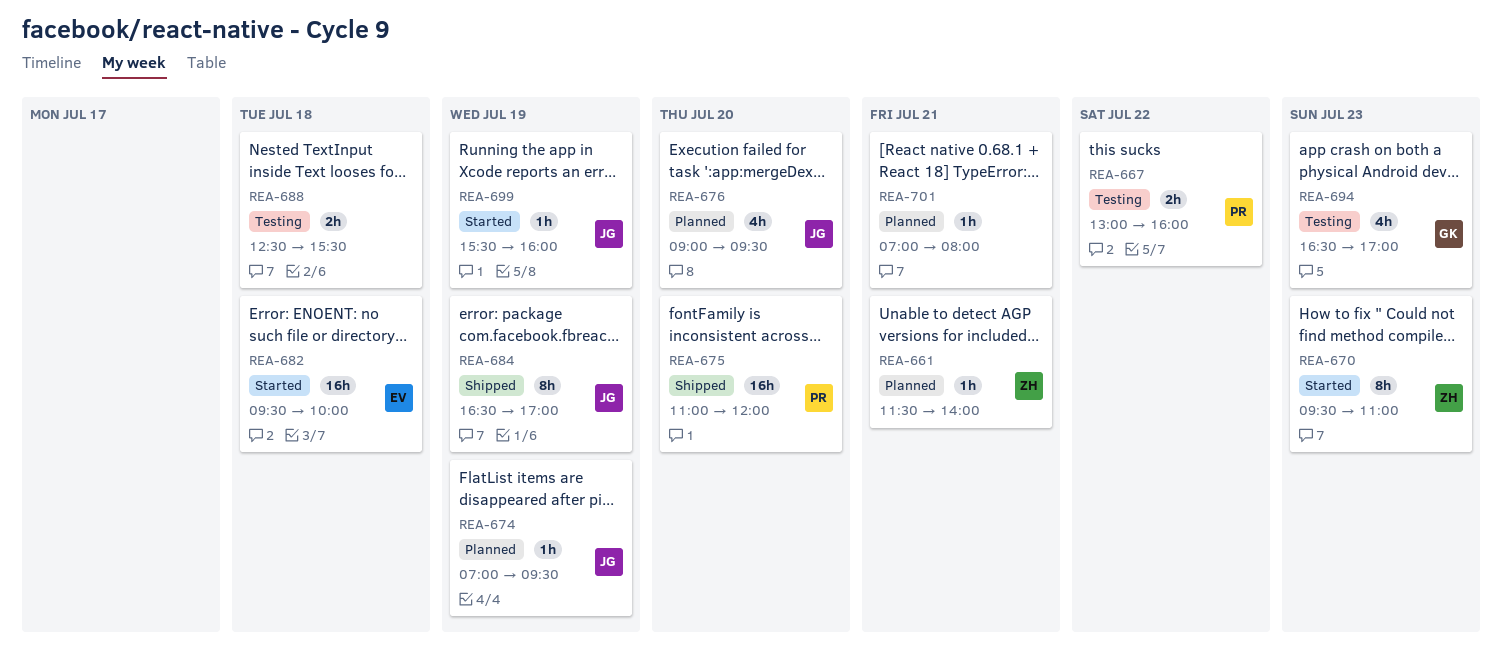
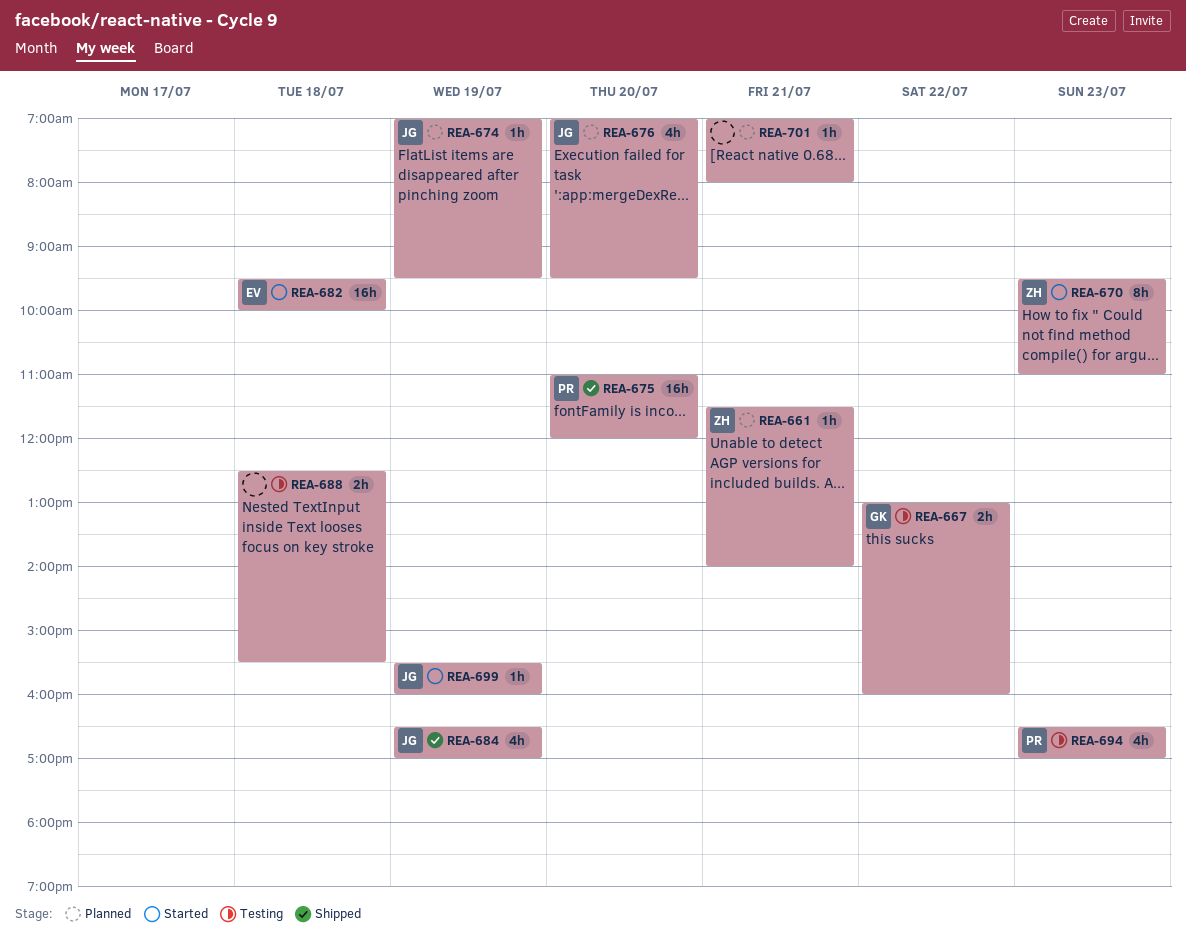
REA-667, owner: PR -> GK
REA-676, begins: 09:00 -> 07:00
REA-684, estimate: 8h -> 4h
REA-694, owner: GK -> PR

